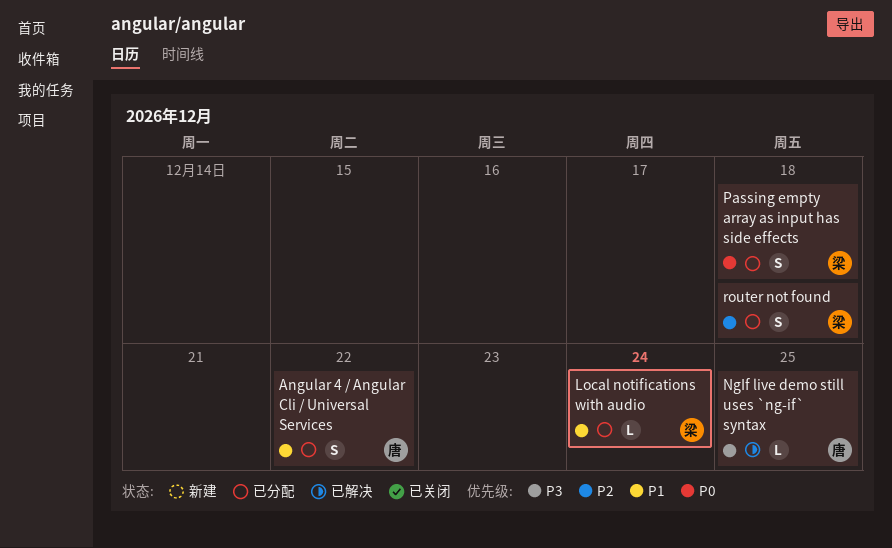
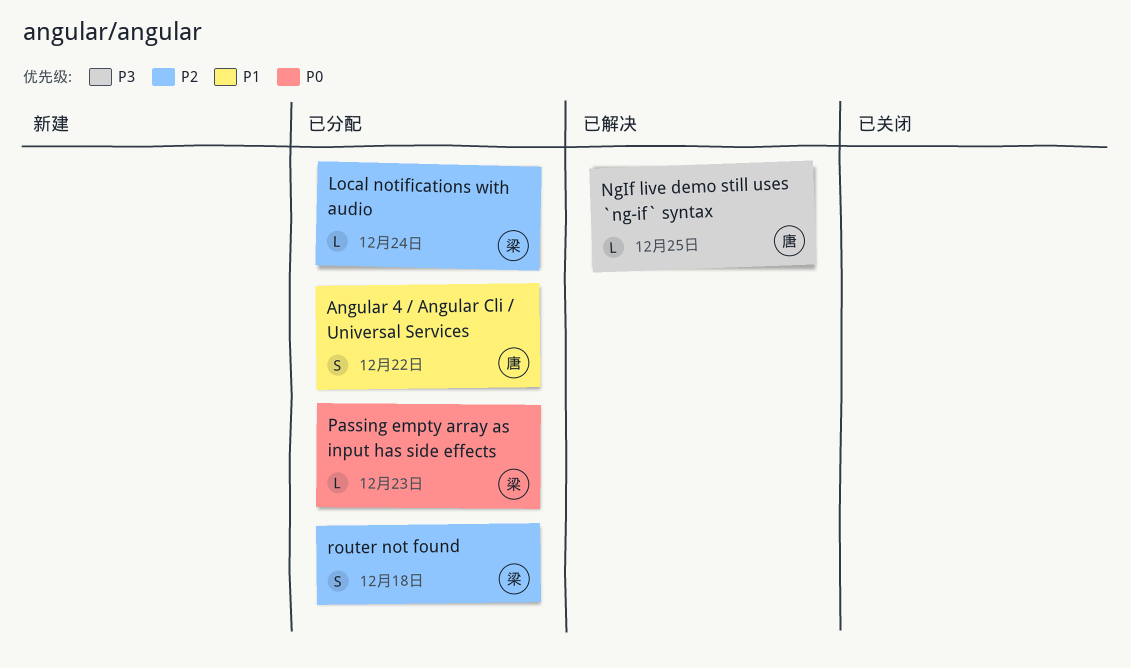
Local notifications with audio, priority: P1 -> P2
Passing empty array as input has side effects, estimate: S -> L
Passing empty array as input has side effects, due: Dec 18 -> Dec 23

